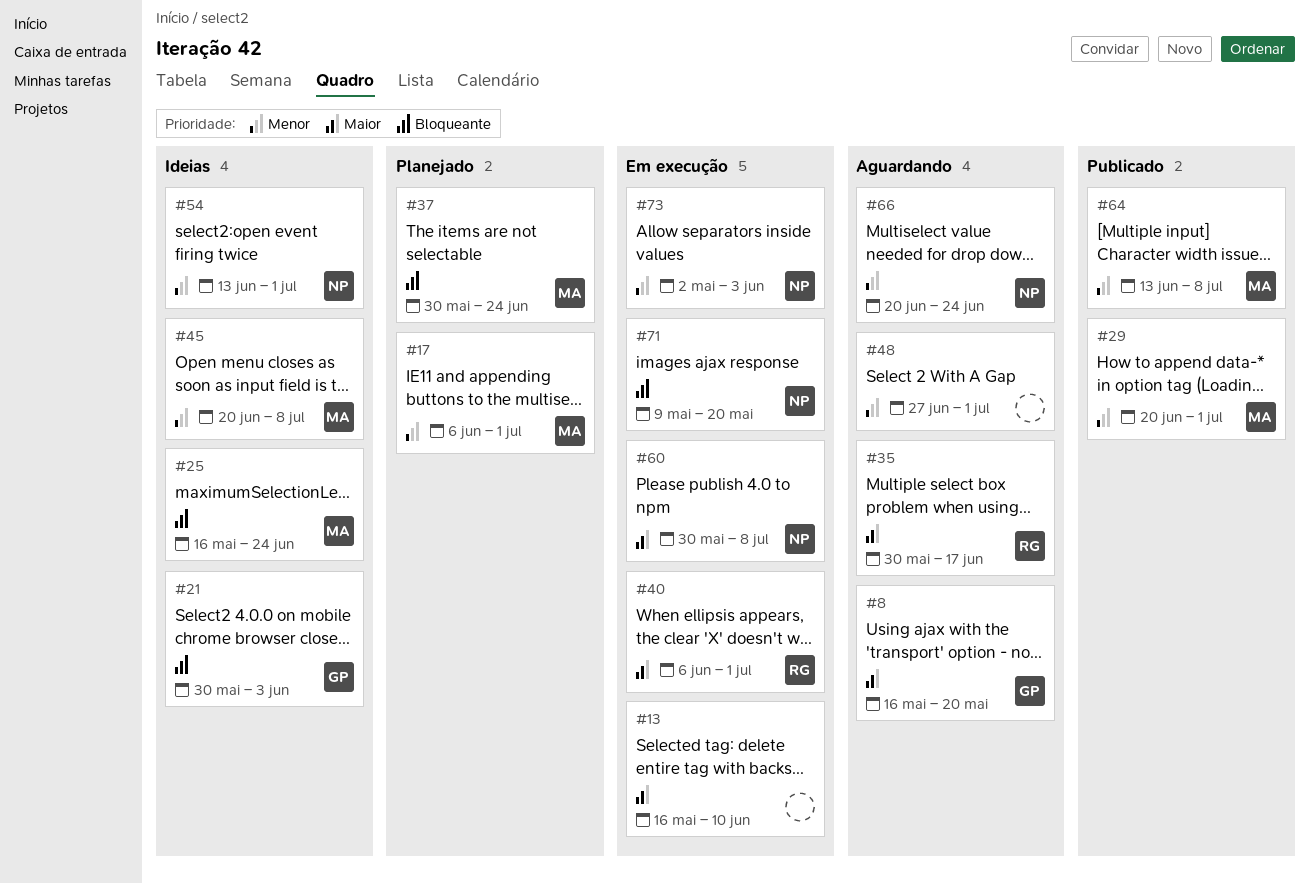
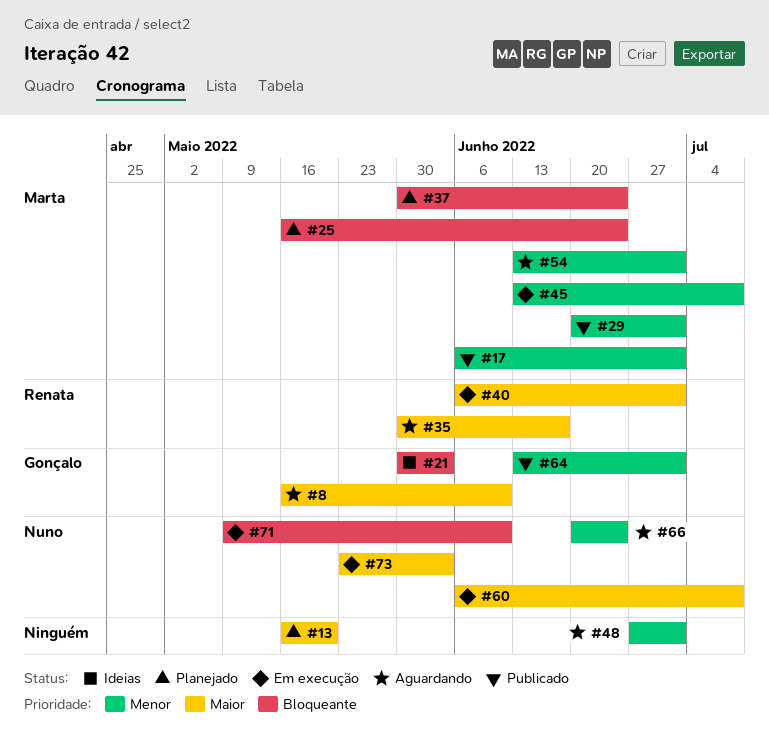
#8, due: May 20 -> Jun 10
#13, status: Em execução -> Planejado
#13, due: Jun 10 -> May 20
#17, status: Planejado -> Publicado
#25, status: Ideias -> Planejado
#45, status: Ideias -> Em execução
#45, start: Jun 20 -> Jun 13
#54, status: Ideias -> Aguardando
#54, owner: Nuno -> Marta
#60, start: May 30 -> Jun 6
#64, owner: Marta -> Gonçalo
#64, due: Jul 8 -> Jul 1
#71, due: May 20 -> Jun 10
#73, priority: Menor -> Maior
#73, start: May 2 -> May 23

